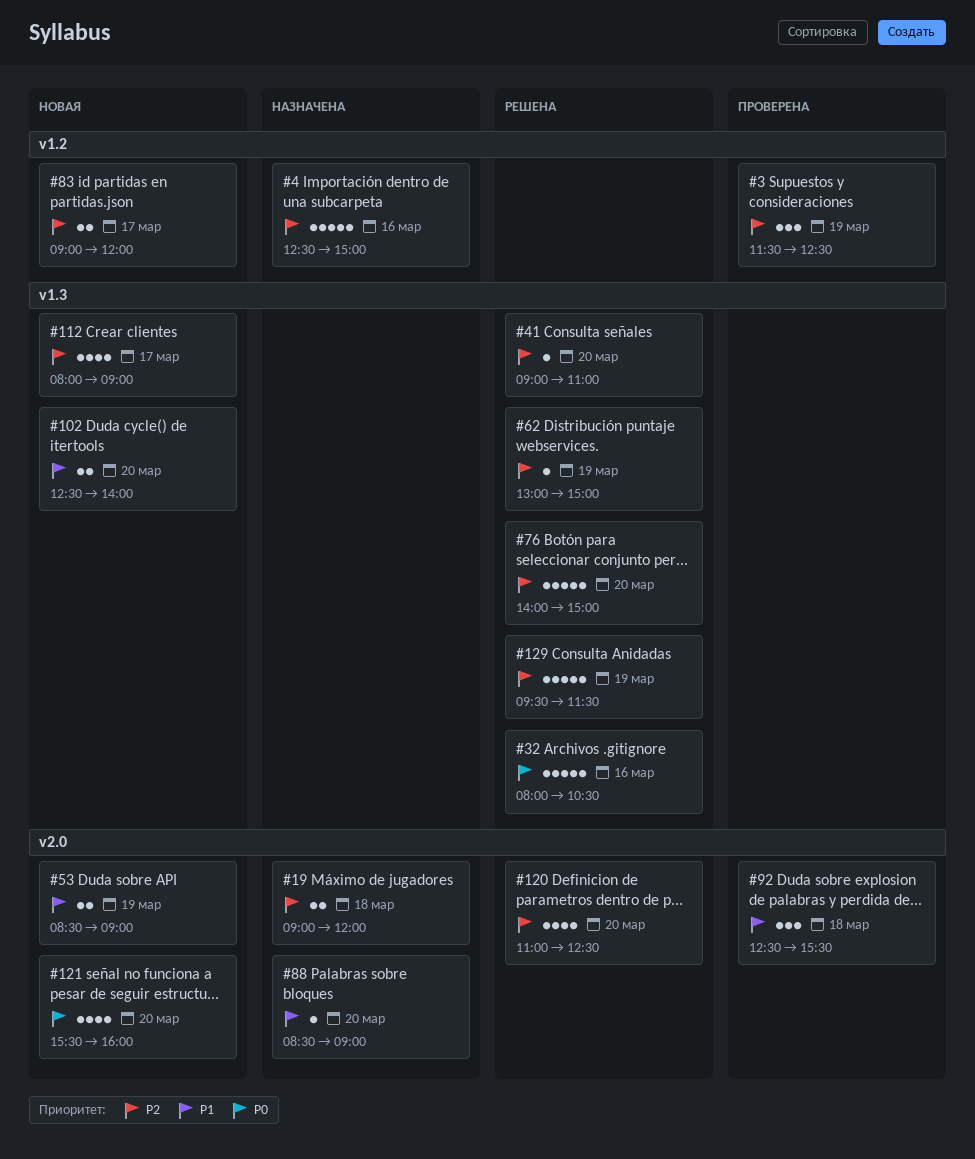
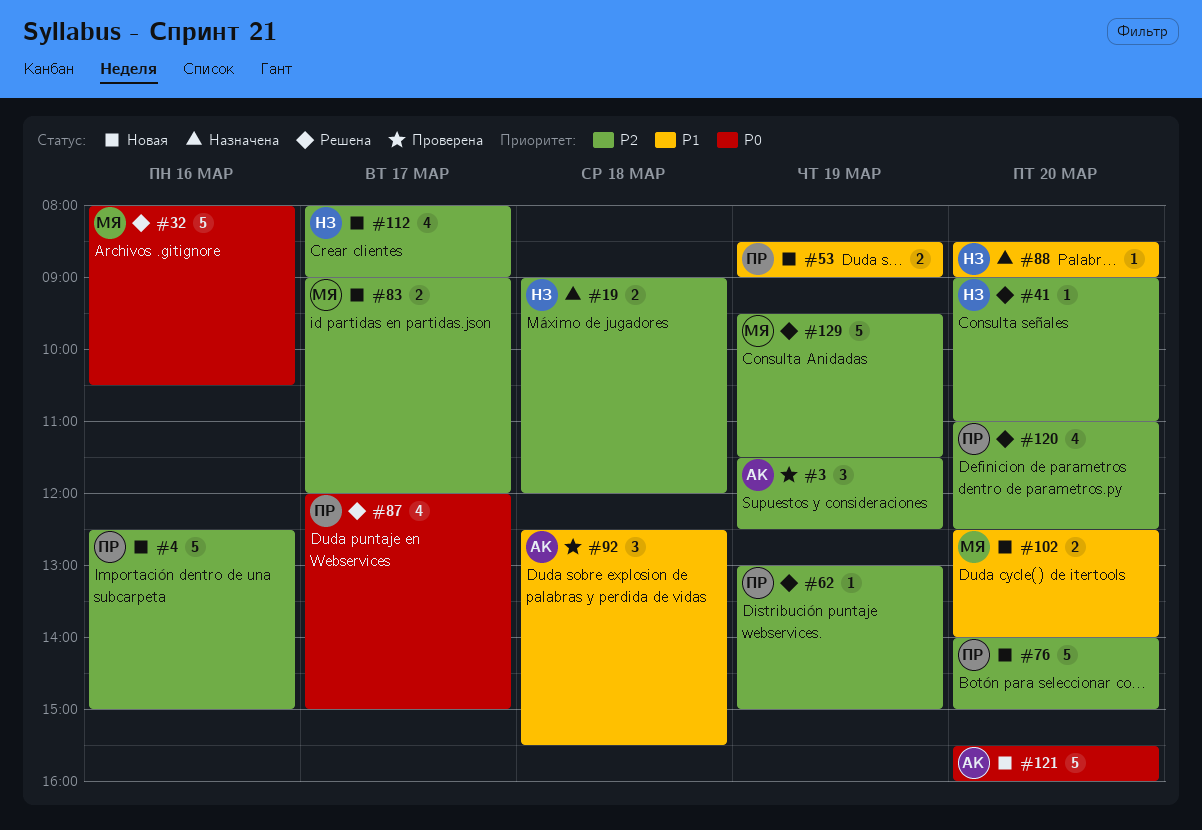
#4, status: Назначена -> Новая
#76, status: Решена -> Новая
#87: none -> present
#121, estimate: 4 -> 5

